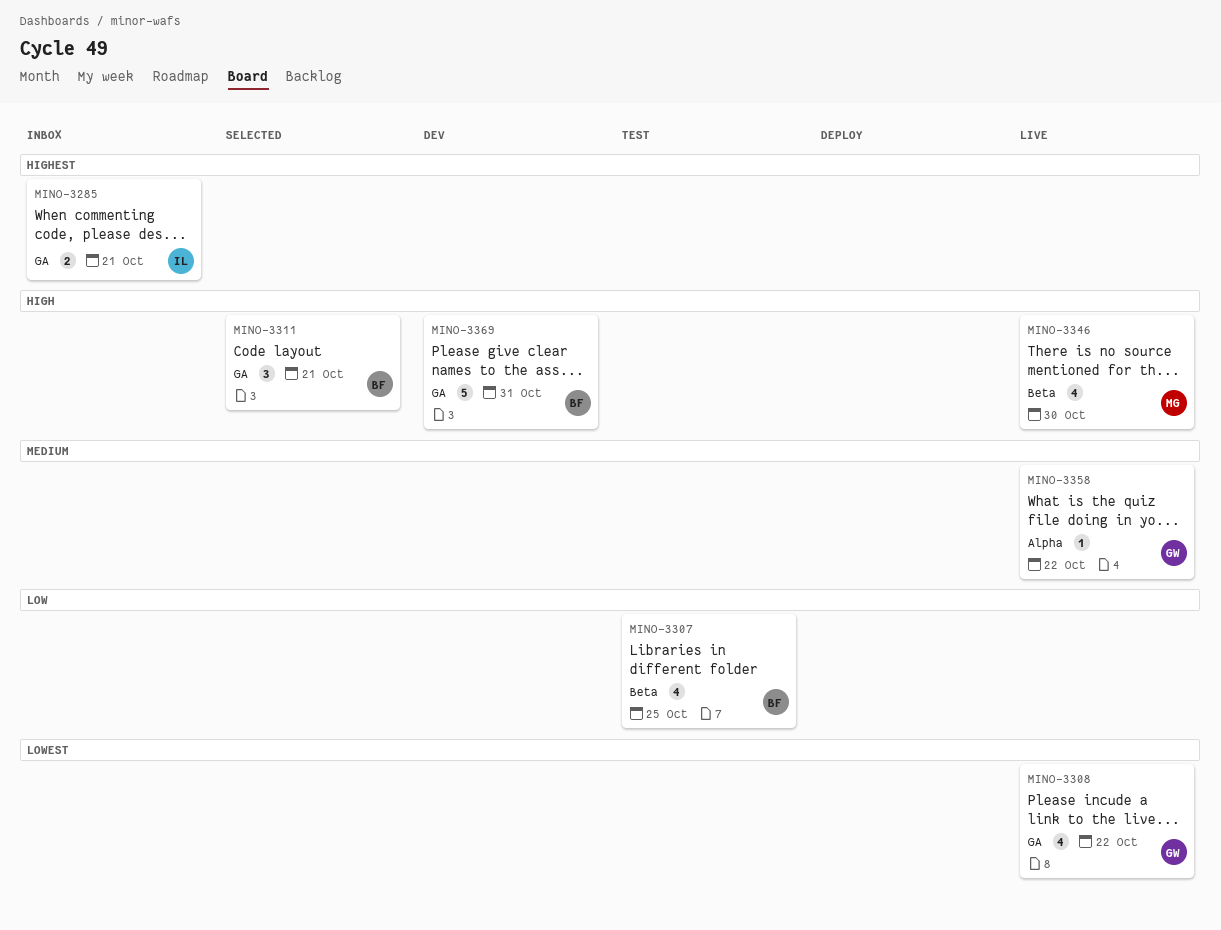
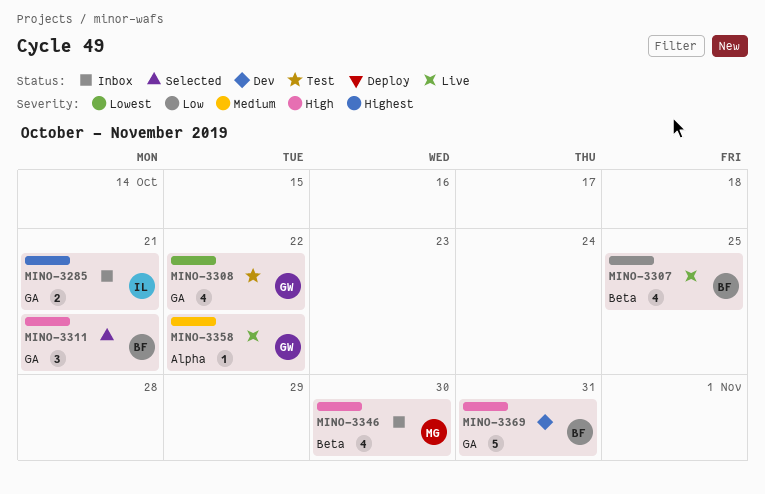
MINO-3307, status: Test -> Live
MINO-3308, status: Live -> Test
MINO-3346, status: Live -> Inbox

